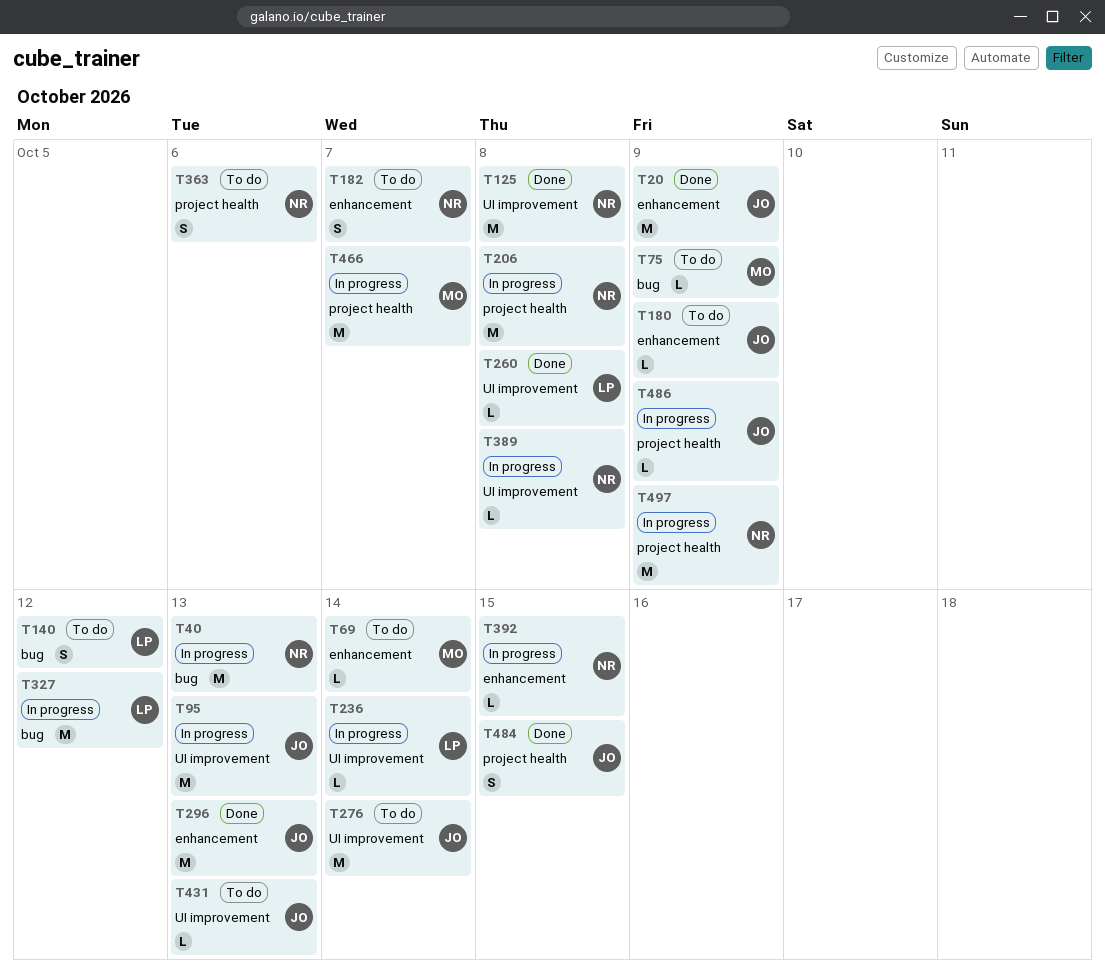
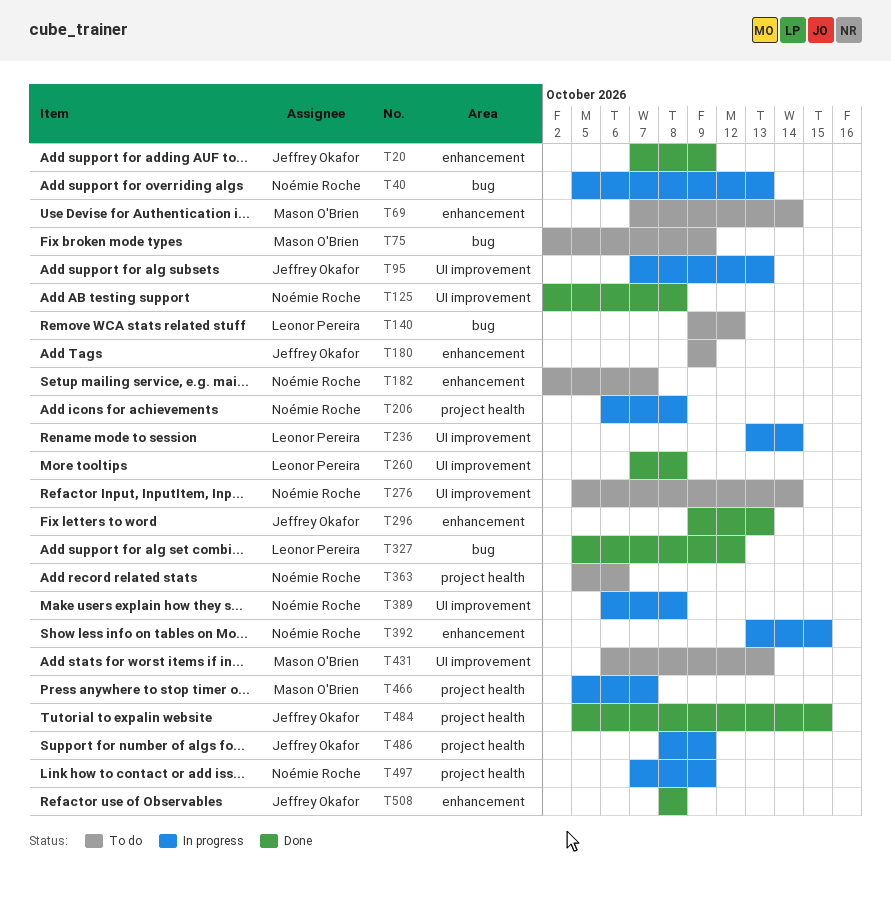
T276, owner: Jeffrey Okafor -> Noémie Roche
T327, status: In progress -> Done
T431, owner: Jeffrey Okafor -> Mason O'Brien
T508: none -> present

